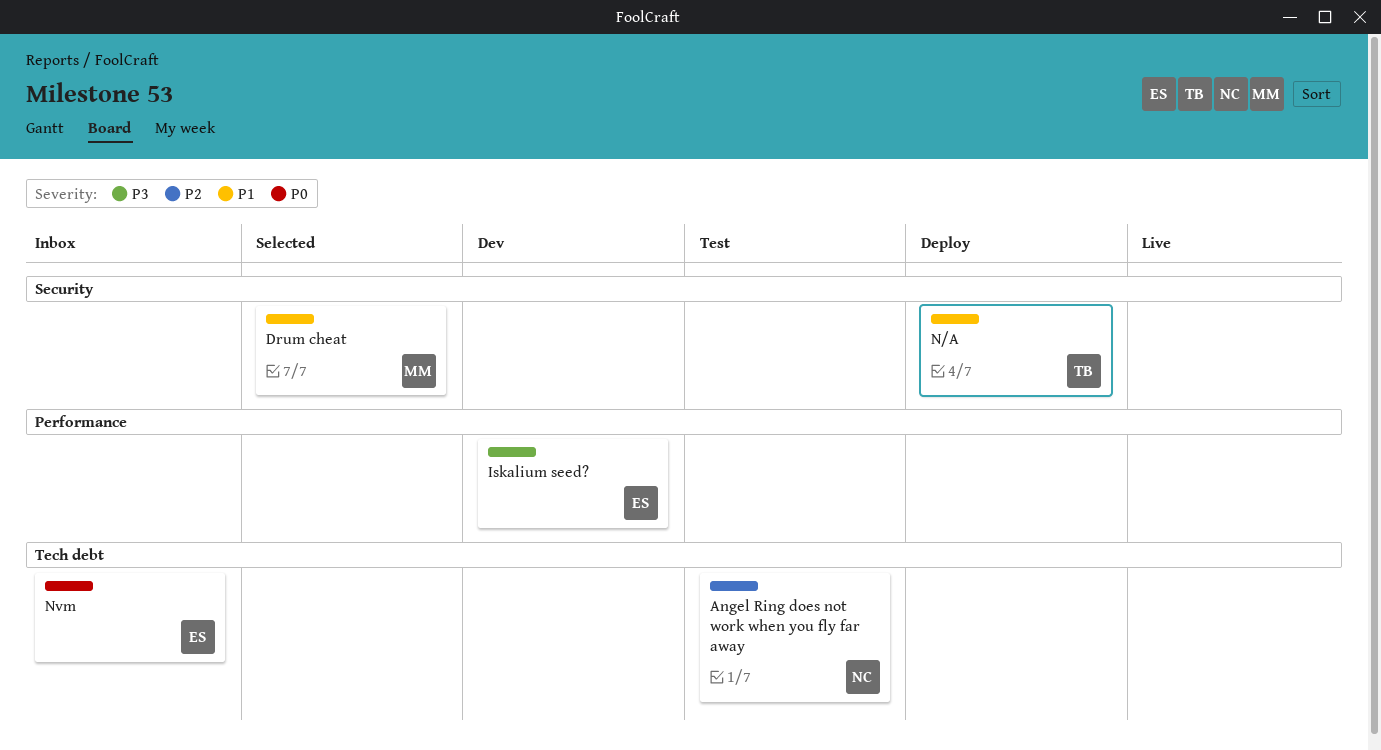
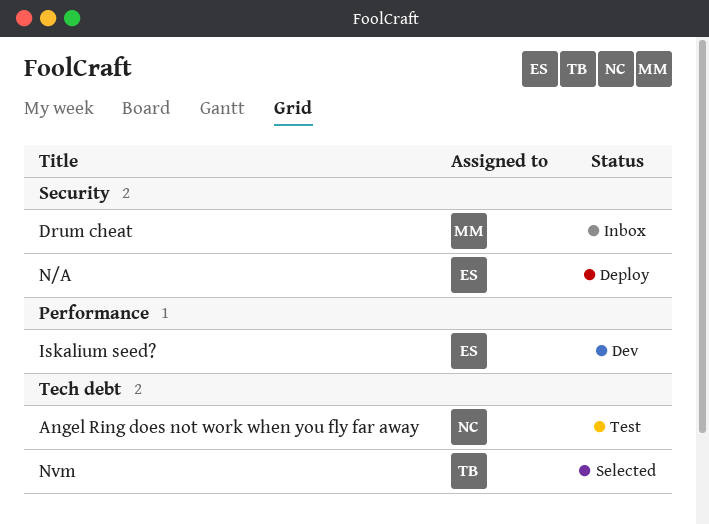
Drum cheat, status: Selected -> Inbox
N/A, owner: TB -> ES
Nvm, status: Inbox -> Selected
Nvm, owner: ES -> TB

